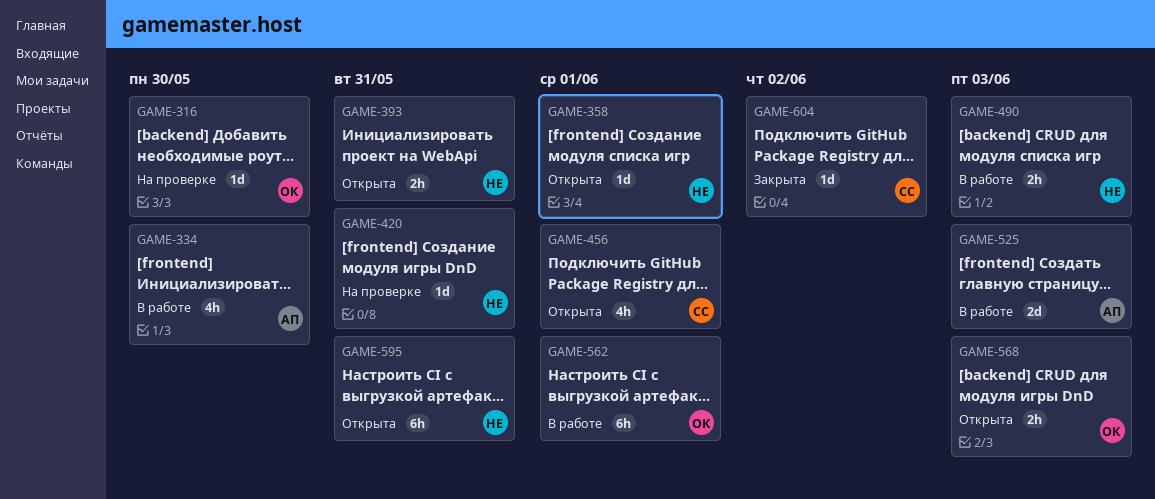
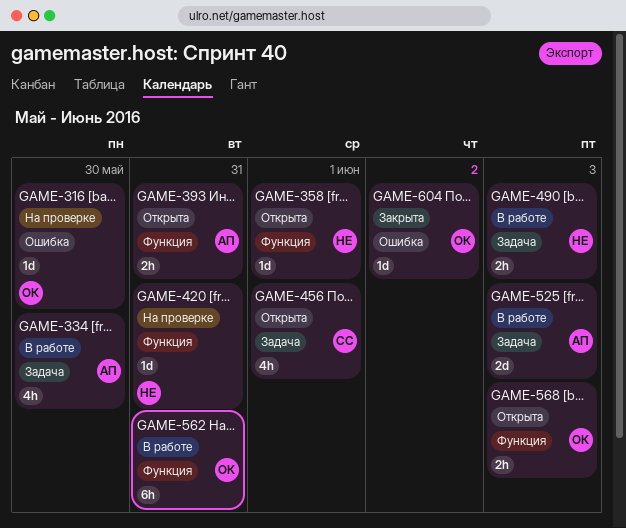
GAME-393, owner: НЕ -> АП
GAME-562, due: Jun 1 -> May 31
GAME-595: present -> none
GAME-604, owner: СС -> ОК

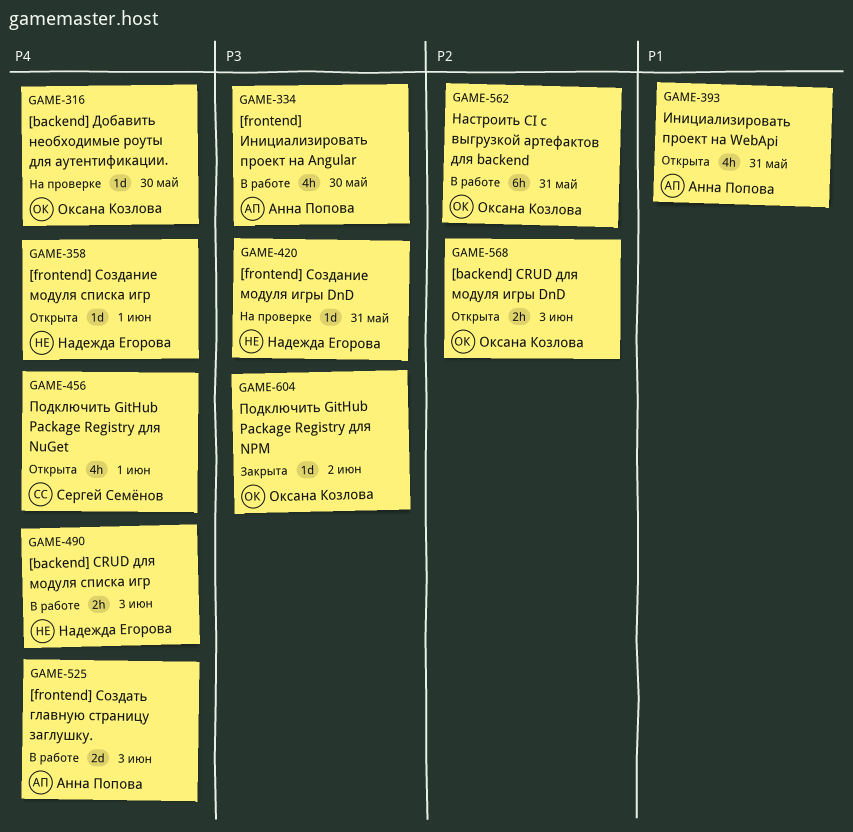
GAME-393, estimate: 2h -> 4h

